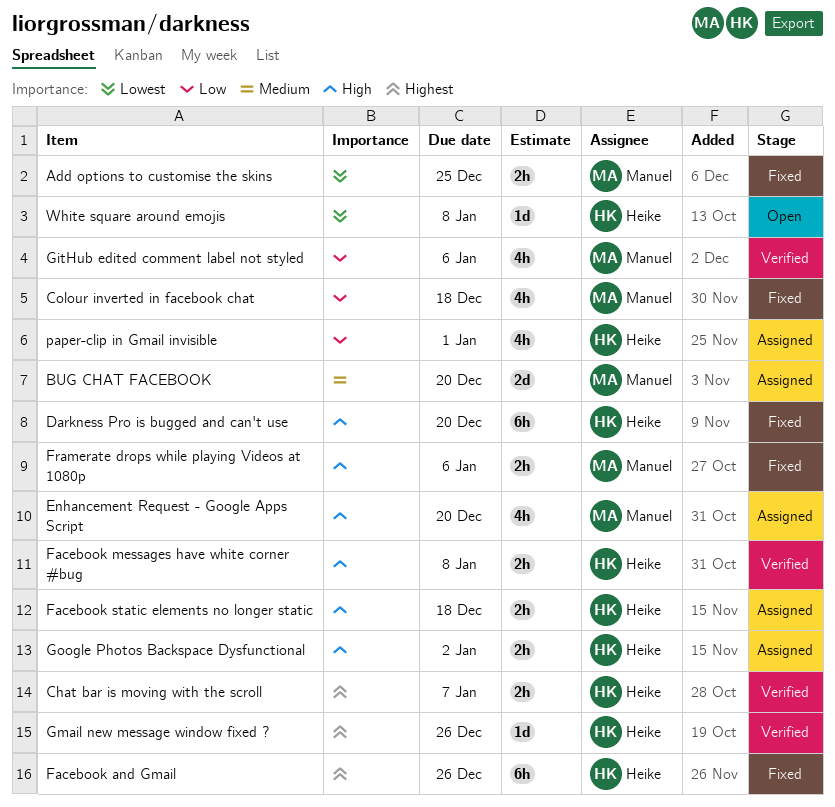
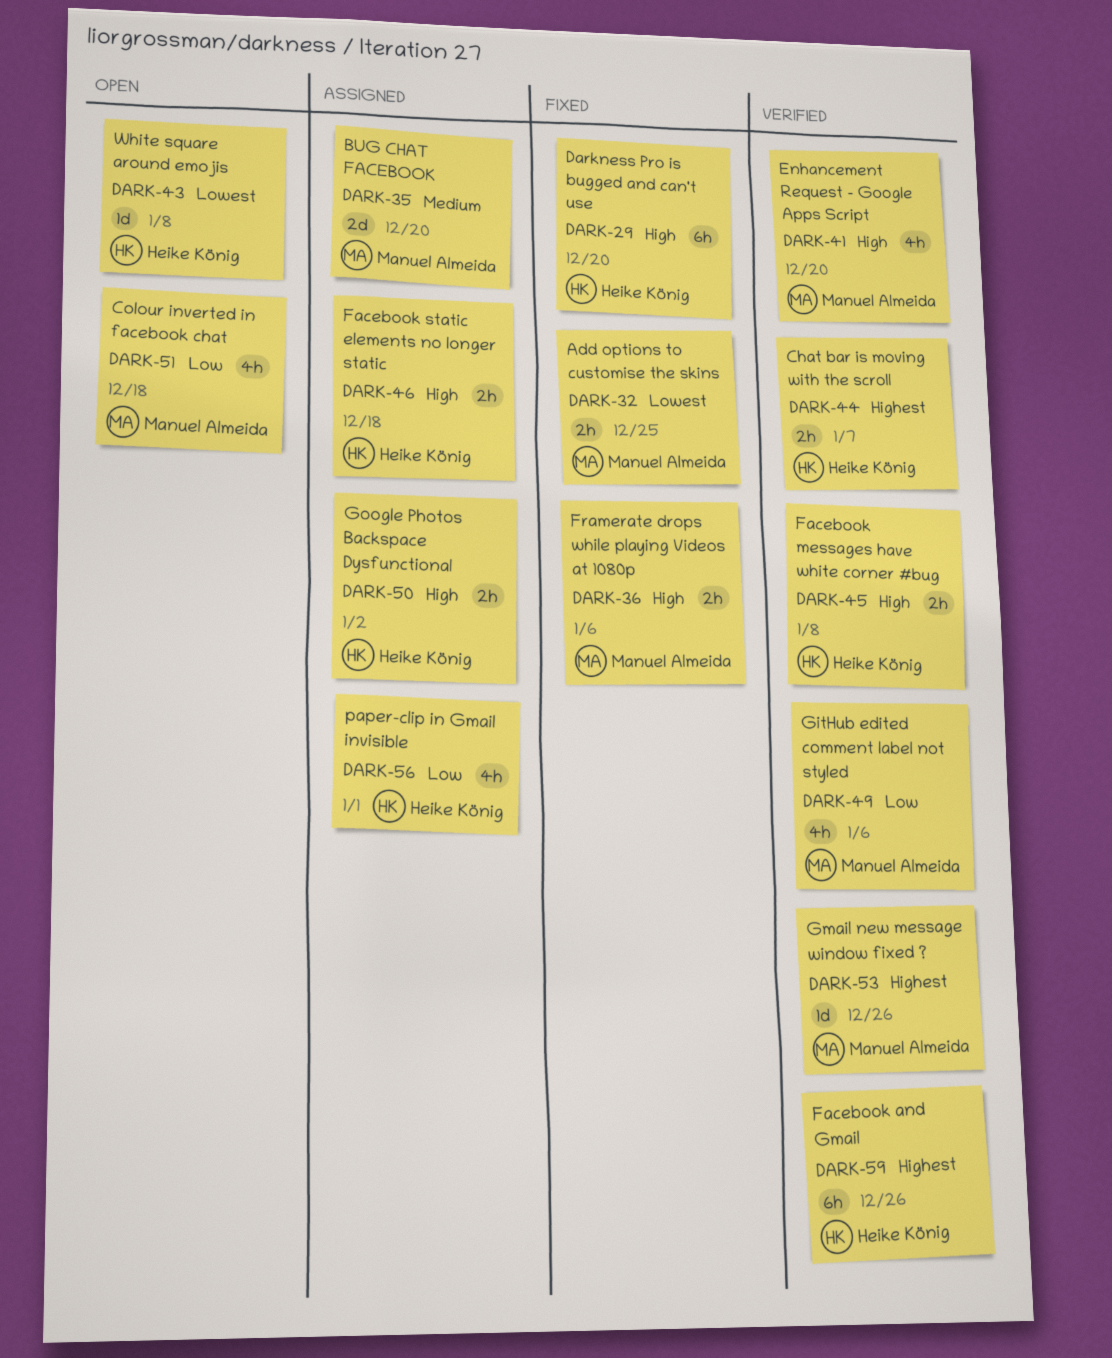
Colour inverted in facebook chat, status: Fixed -> Open
Enhancement Request - Google Apps Script, status: Assigned -> Verified
Facebook and Gmail, status: Fixed -> Verified
Gmail new message window fixed ?, owner: Heike König -> Manuel Almeida

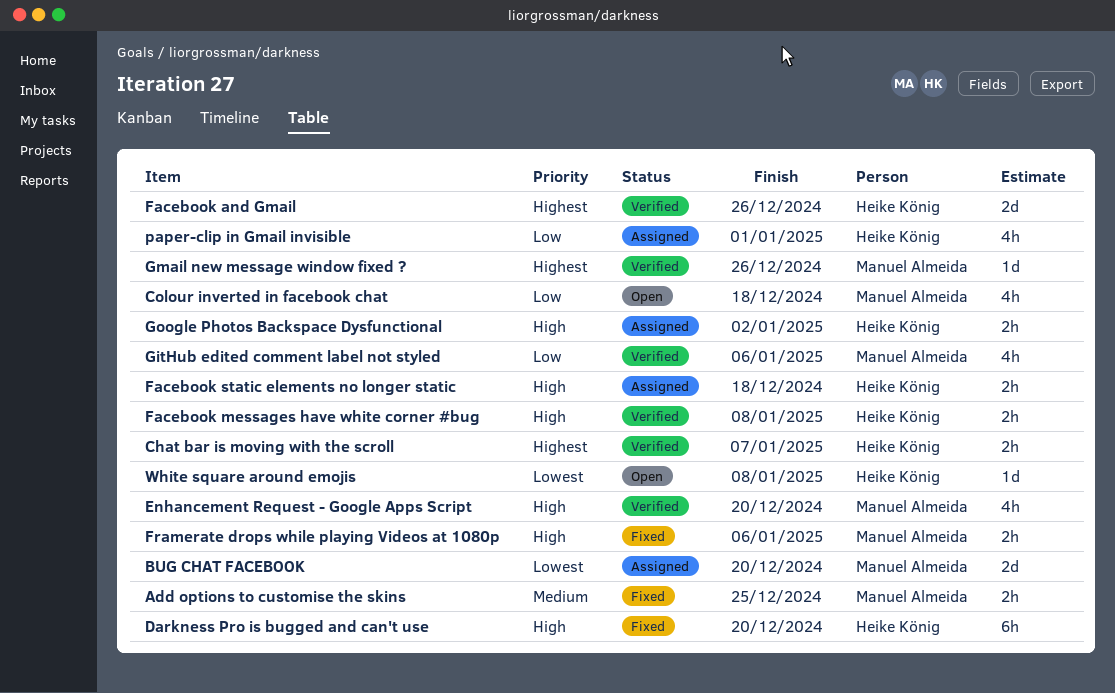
Add options to customise the skins, priority: Lowest -> Medium
BUG CHAT FACEBOOK, priority: Medium -> Lowest
Facebook and Gmail, estimate: 6h -> 2d

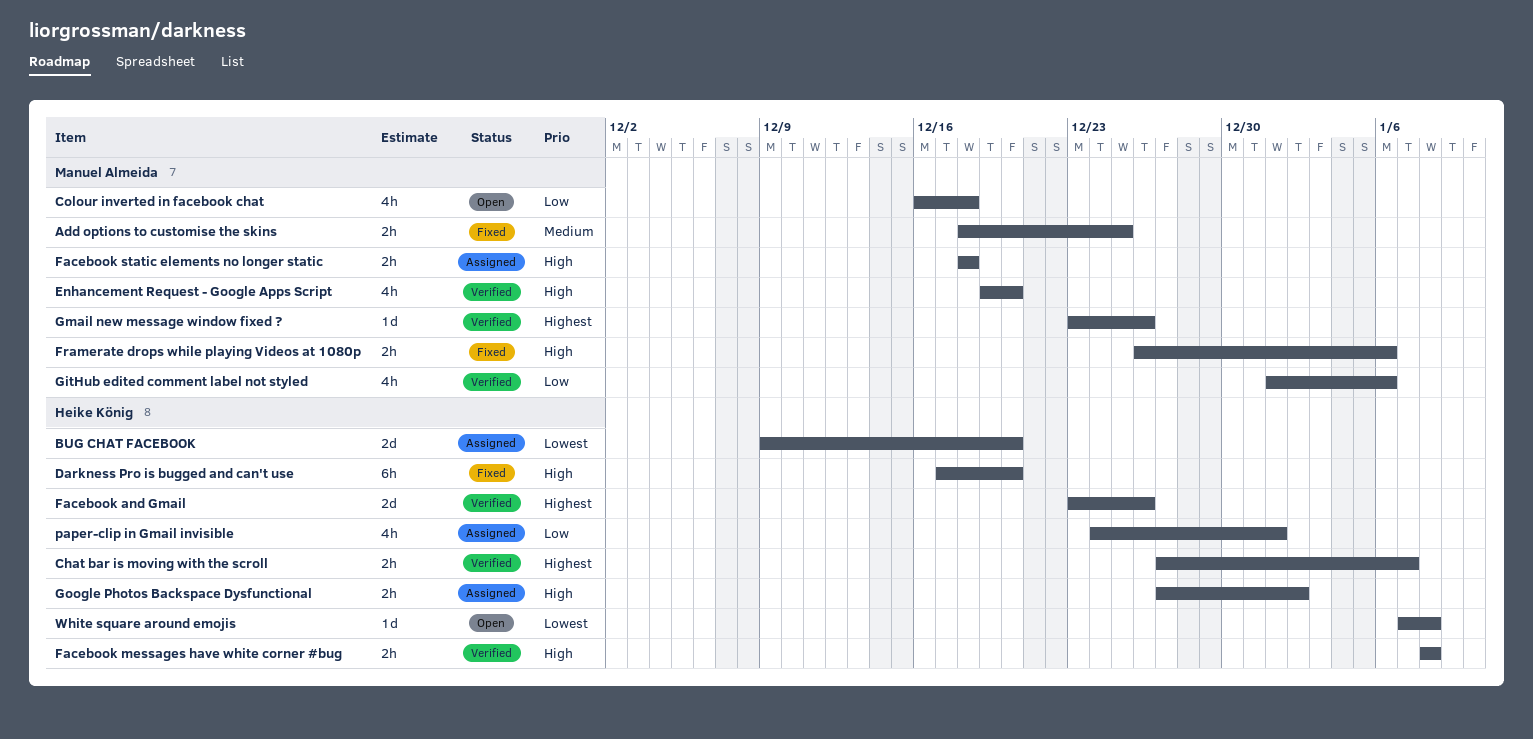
BUG CHAT FACEBOOK, owner: Manuel Almeida -> Heike König
Facebook static elements no longer static, owner: Heike König -> Manuel Almeida

